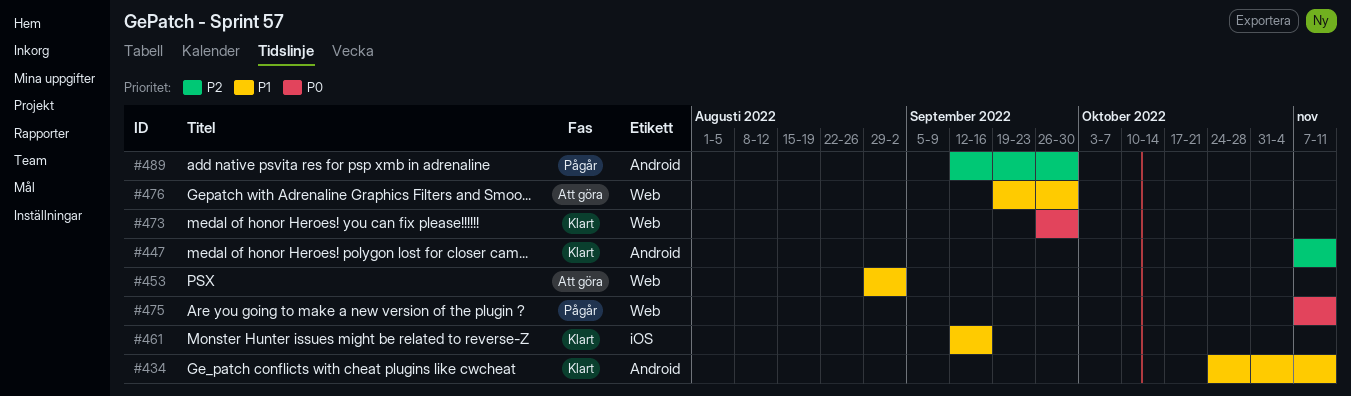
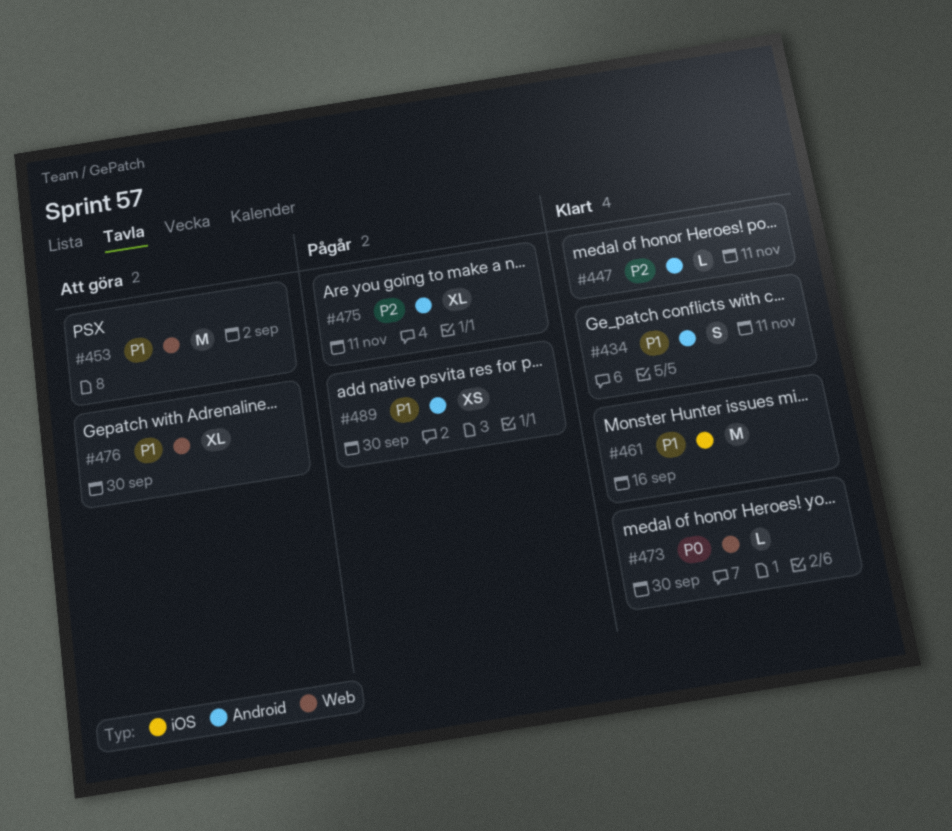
#475, priority: P0 -> P2
#475, label: Web -> Android
#489, priority: P2 -> P1

